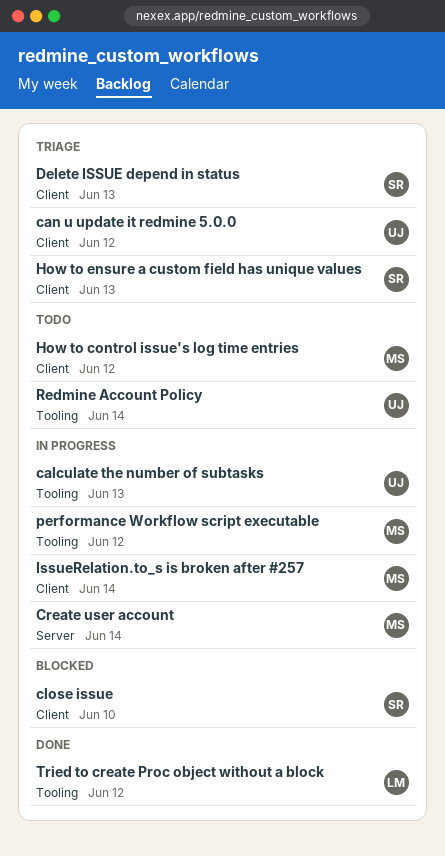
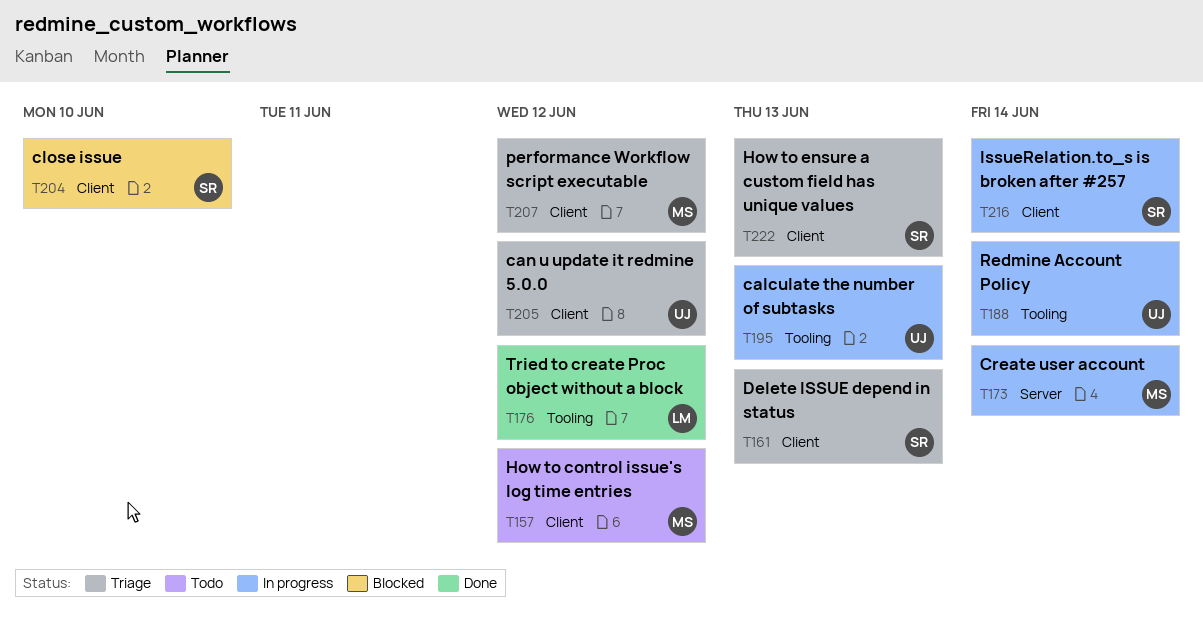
IssueRelation.to_s is broken after #257, owner: MS -> SR
performance Workflow script executable, status: In progress -> Triage
performance Workflow script executable, label: Tooling -> Client
Redmine Account Policy, status: Todo -> In progress

